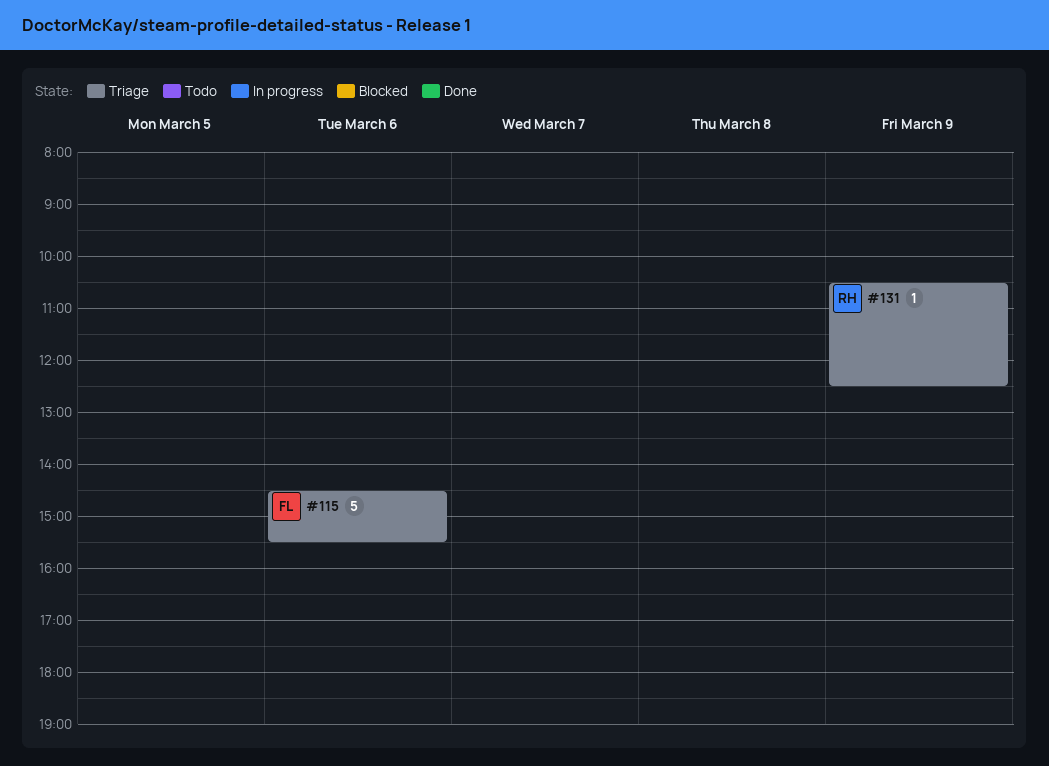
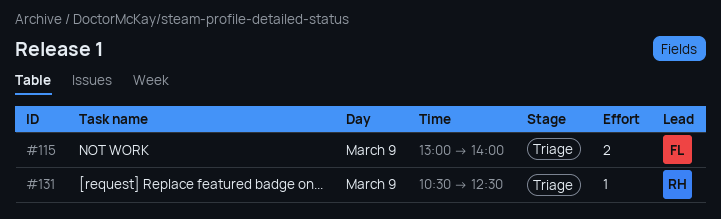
#115, estimate: 5 -> 2
#115, day: Mar 6 -> Mar 9
#115, begins: 14:30 -> 13:00
#115, ends: 15:30 -> 14:00

